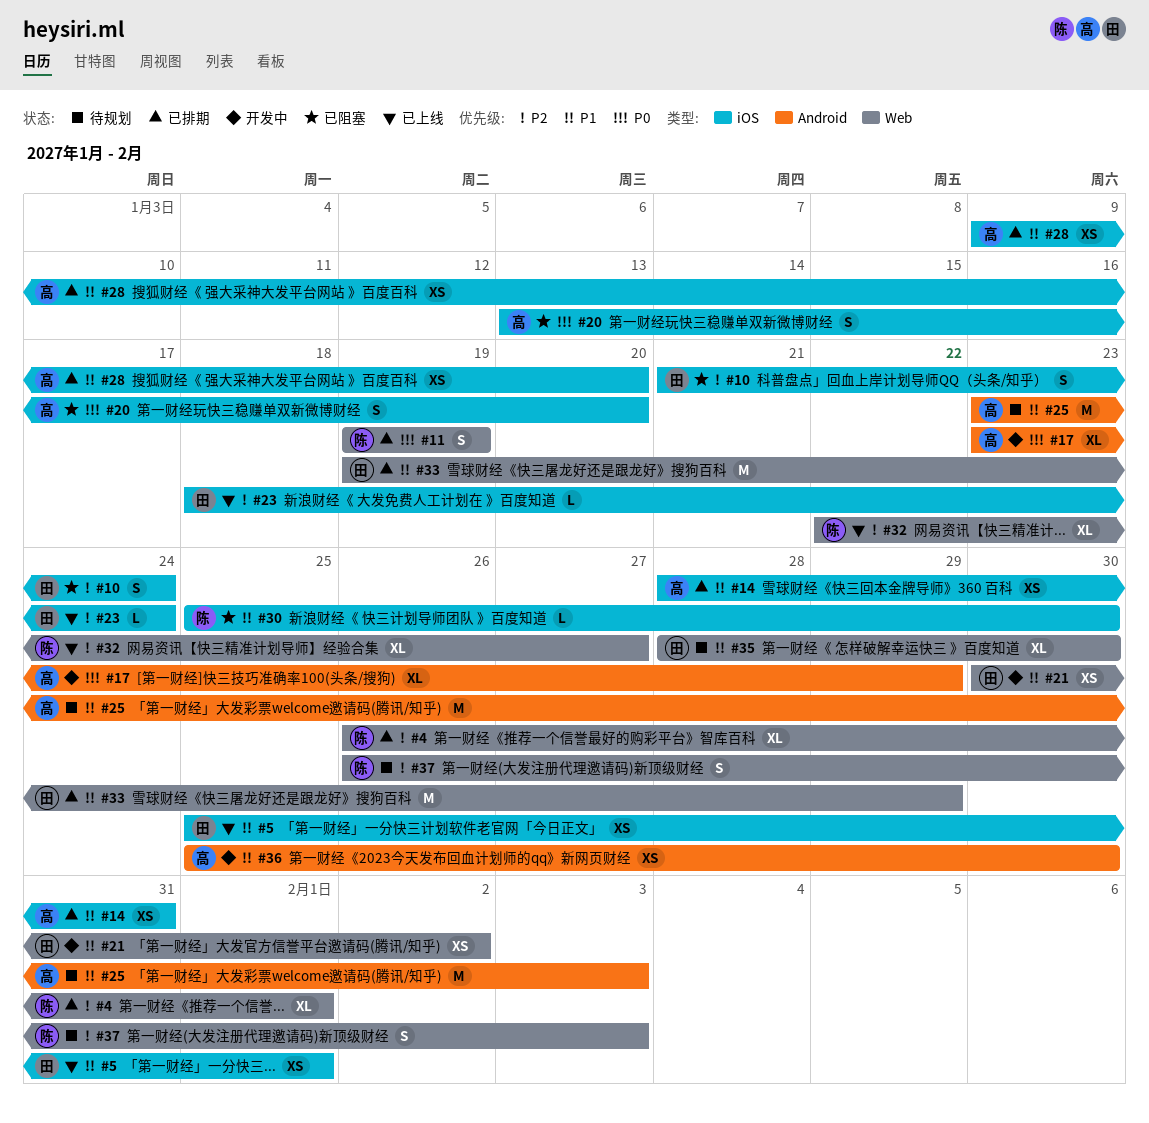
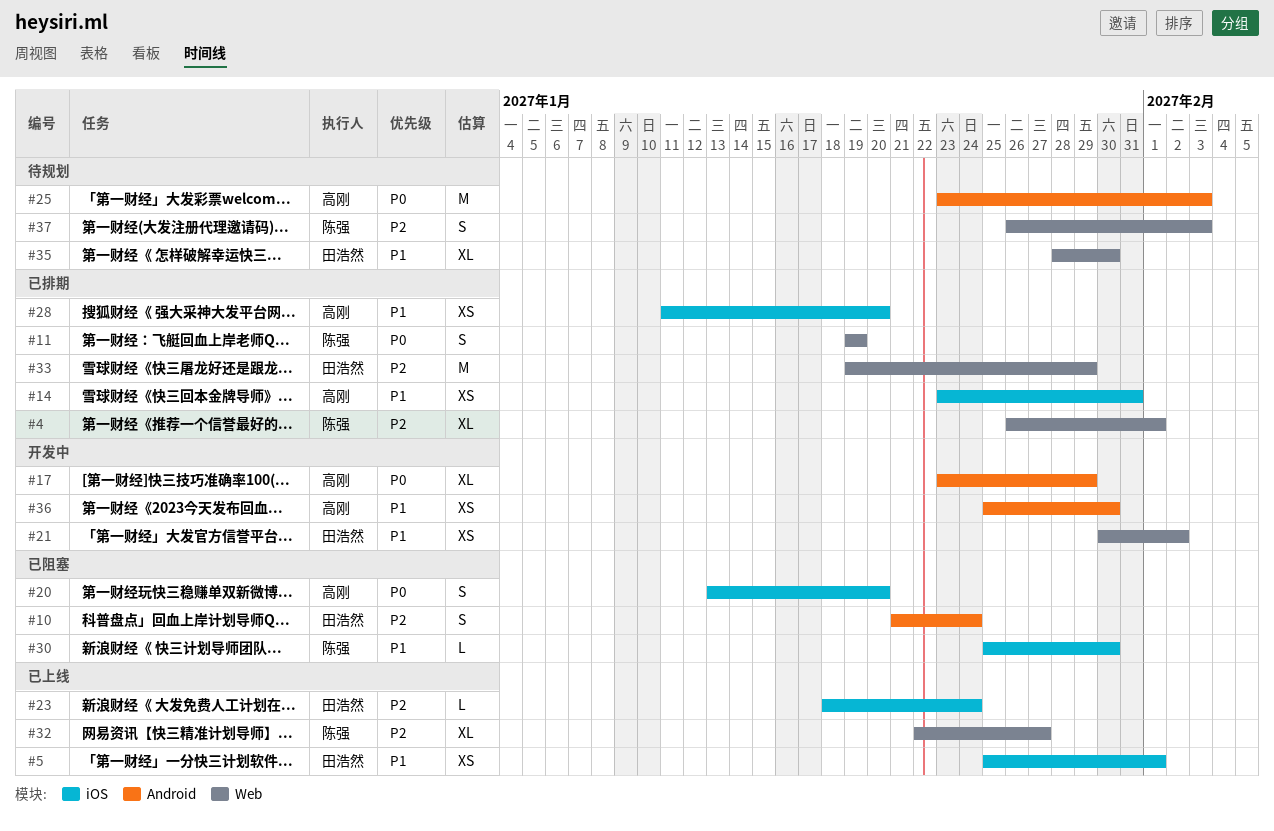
#10, label: iOS -> Android
#14, start: Jan 28 -> Jan 23
#25, priority: P1 -> P0
#28, start: Jan 9 -> Jan 11
#33, priority: P1 -> P2

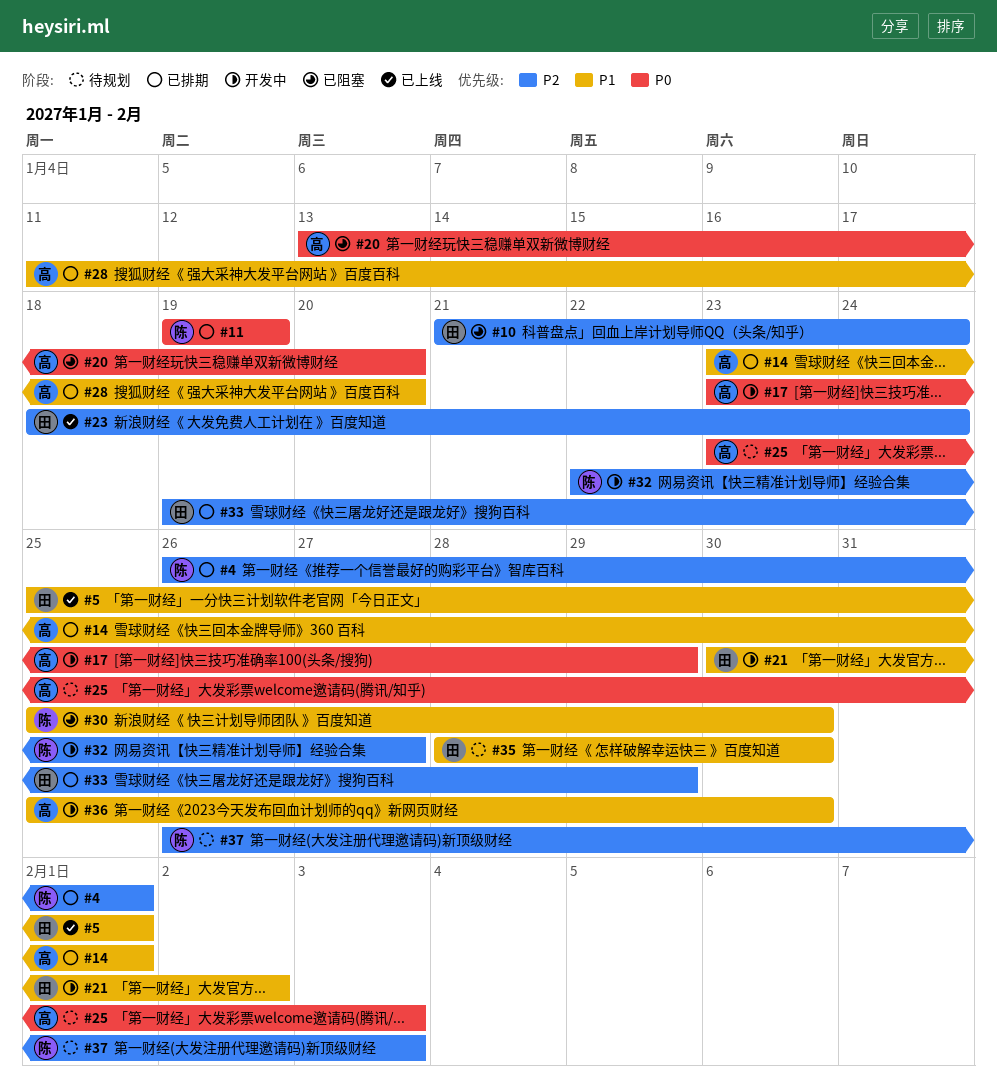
#14, due: Jan 31 -> Feb 1
#32, status: 已上线 -> 开发中

